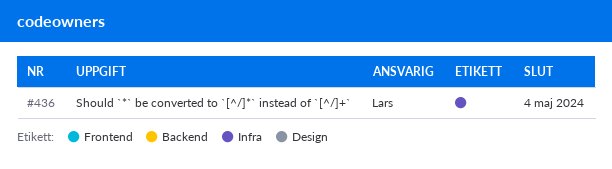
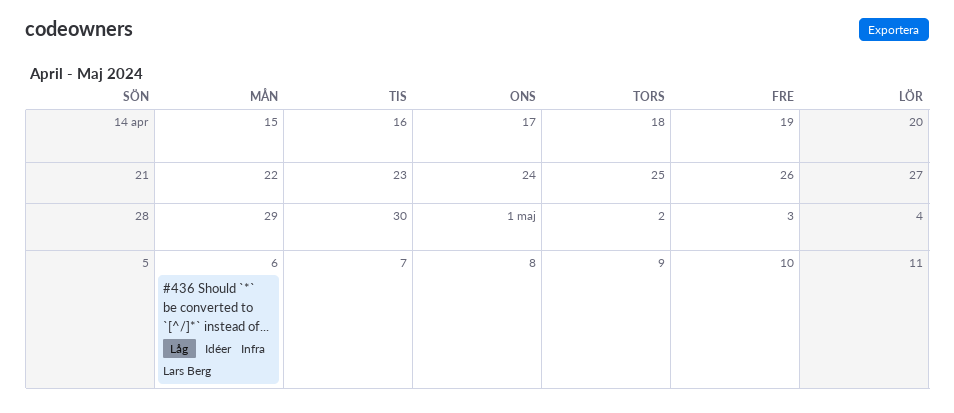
#436, due: May 4 -> May 6

